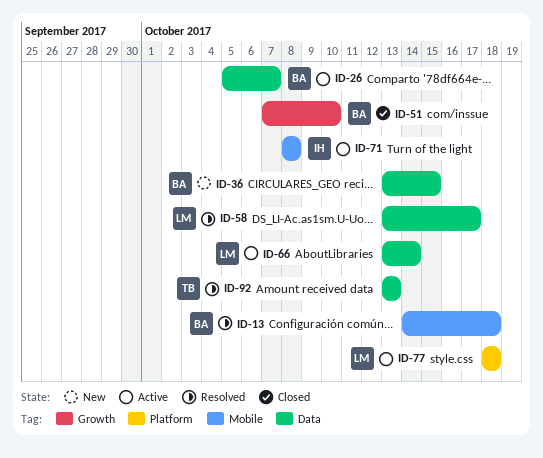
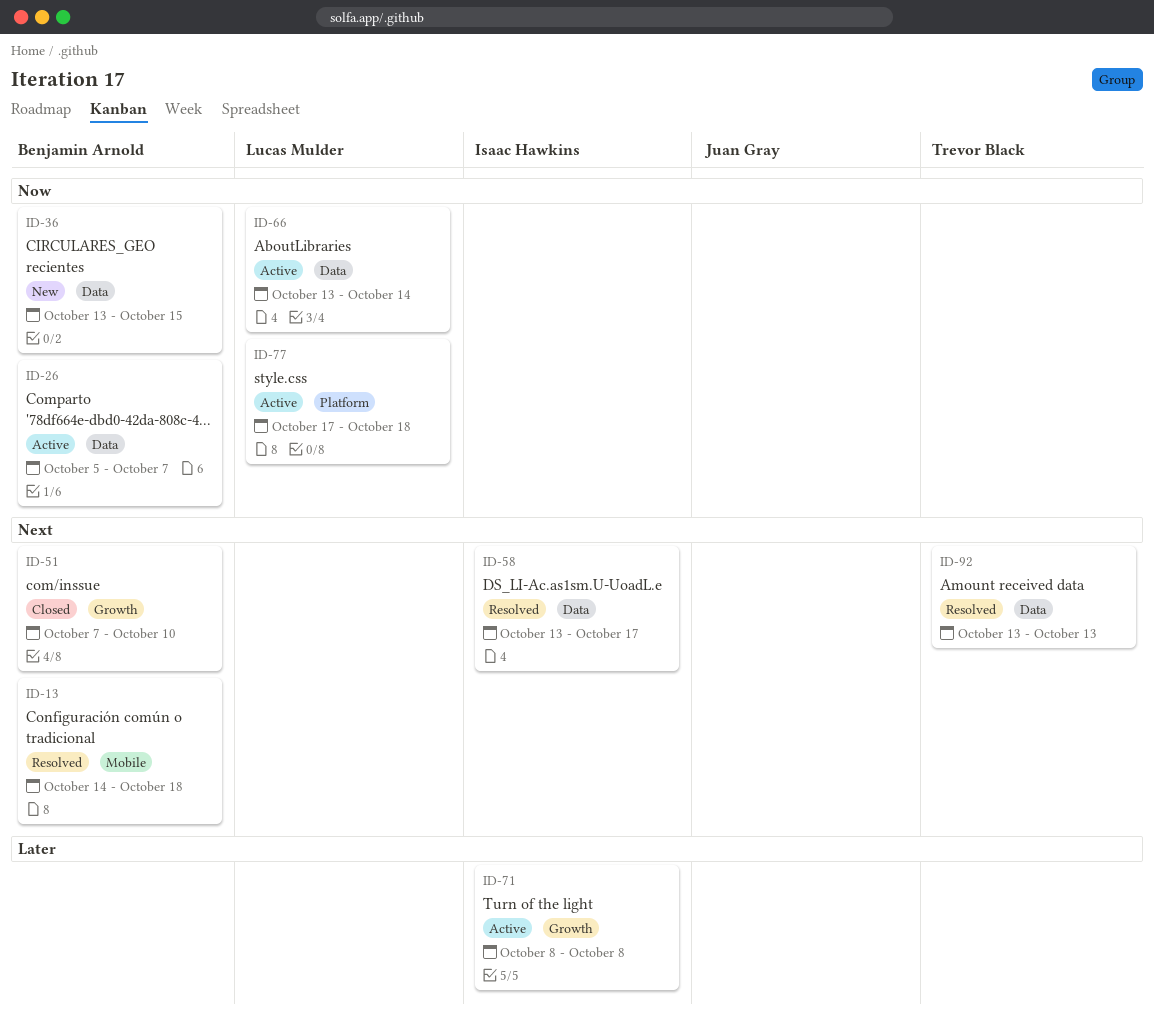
ID-58, owner: Lucas Mulder -> Isaac Hawkins
ID-71, label: Mobile -> Growth
ID-77, start: Oct 18 -> Oct 17

